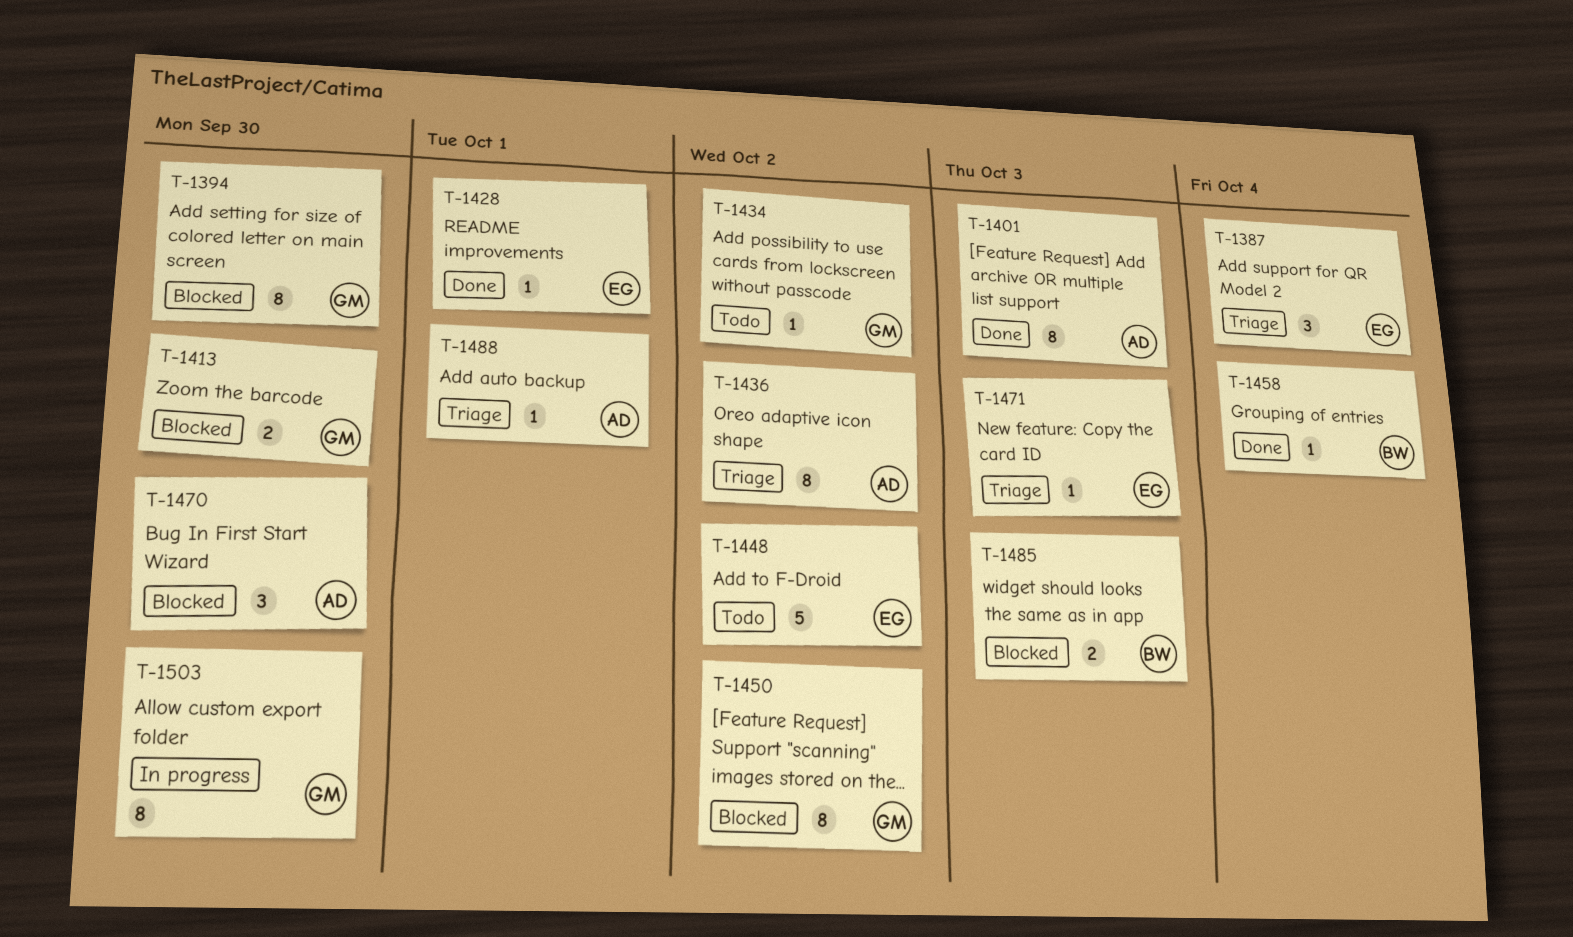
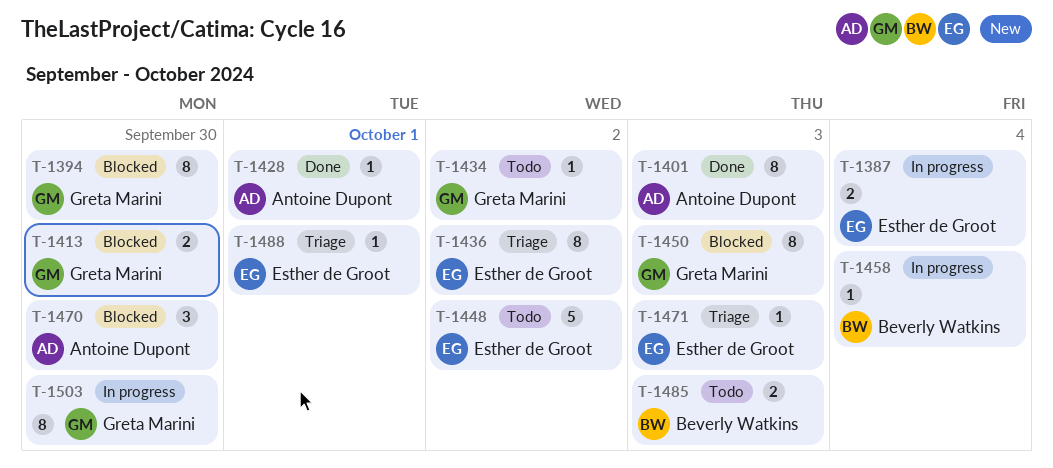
T-1387, status: Triage -> In progress
T-1387, estimate: 3 -> 2
T-1428, owner: Esther de Groot -> Antoine Dupont
T-1436, owner: Antoine Dupont -> Esther de Groot
T-1450, due: Oct 2 -> Oct 3
T-1458, status: Done -> In progress
T-1485, status: Blocked -> Todo
T-1488, owner: Antoine Dupont -> Esther de Groot

